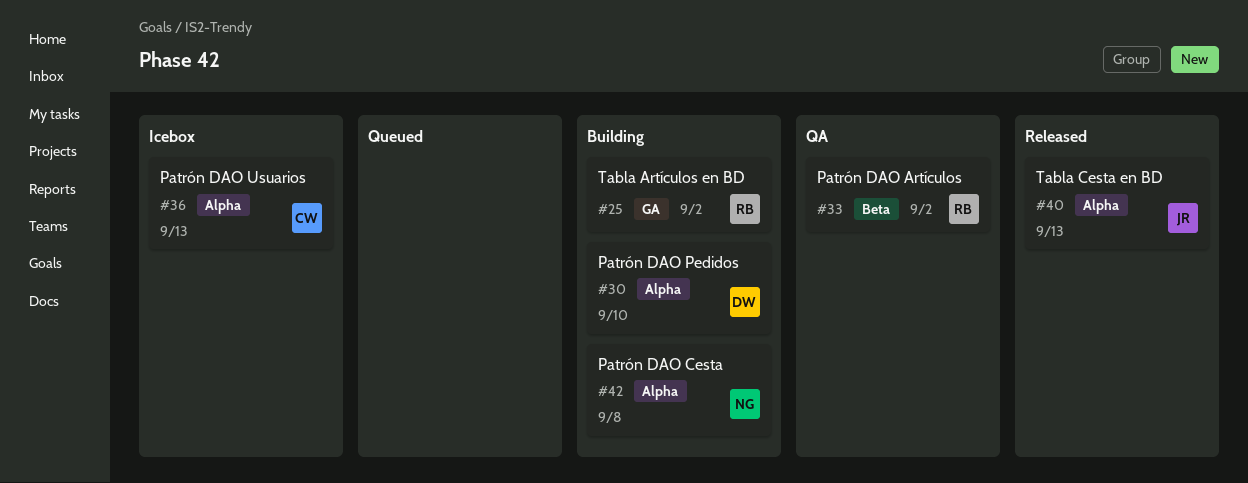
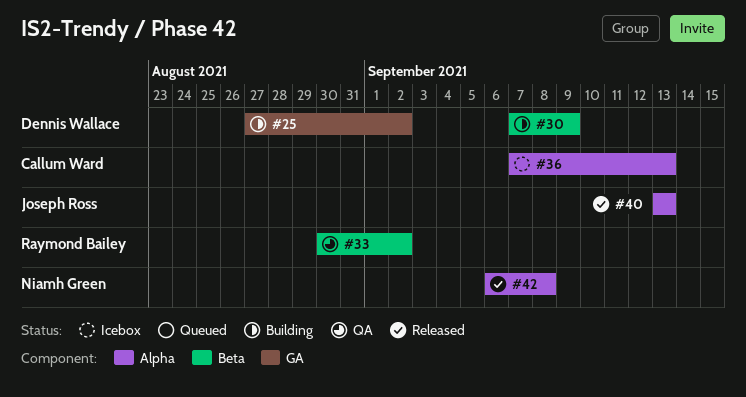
#25, owner: Raymond Bailey -> Dennis Wallace
#30, label: Alpha -> Beta
#30, due: Sep 10 -> Sep 9
#42, status: Building -> Released

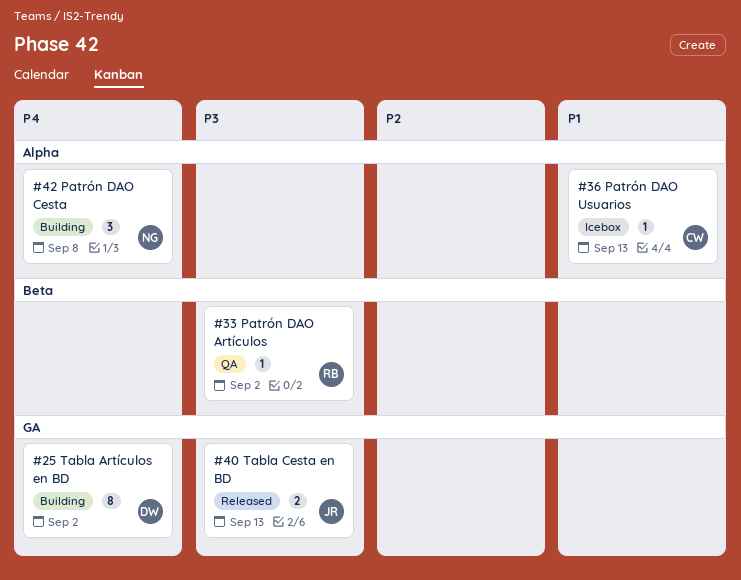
#30: present -> none
#40, label: Alpha -> GA
#42, status: Released -> Building

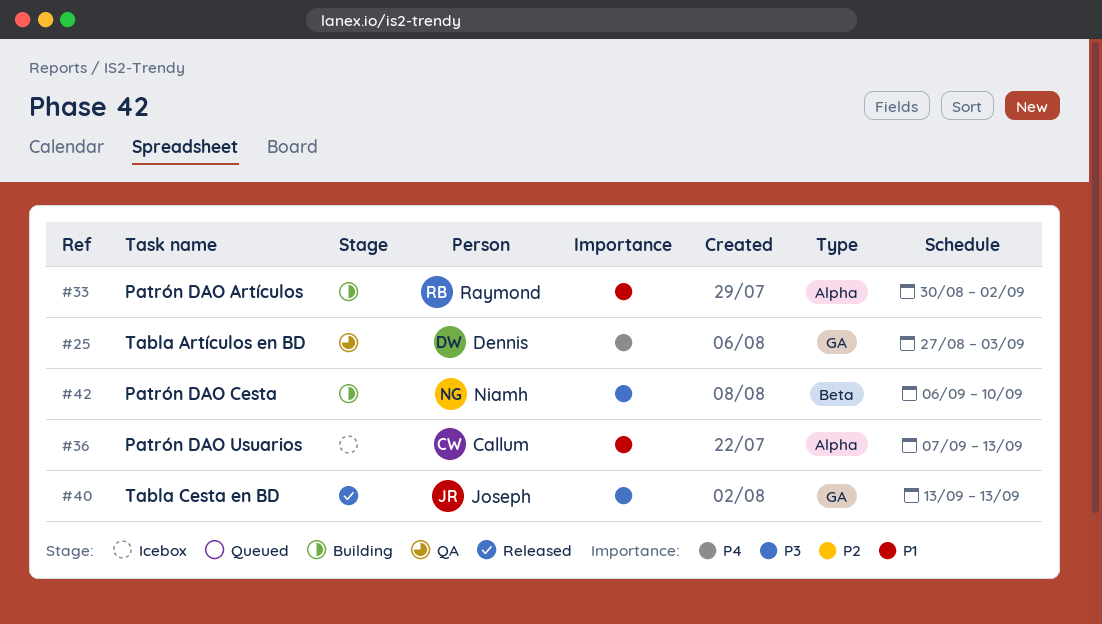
#25, status: Building -> QA
#25, due: Sep 2 -> Sep 3
#33, status: QA -> Building
#33, priority: P3 -> P1
#33, label: Beta -> Alpha
#42, priority: P4 -> P3
#42, label: Alpha -> Beta
#42, due: Sep 8 -> Sep 10

